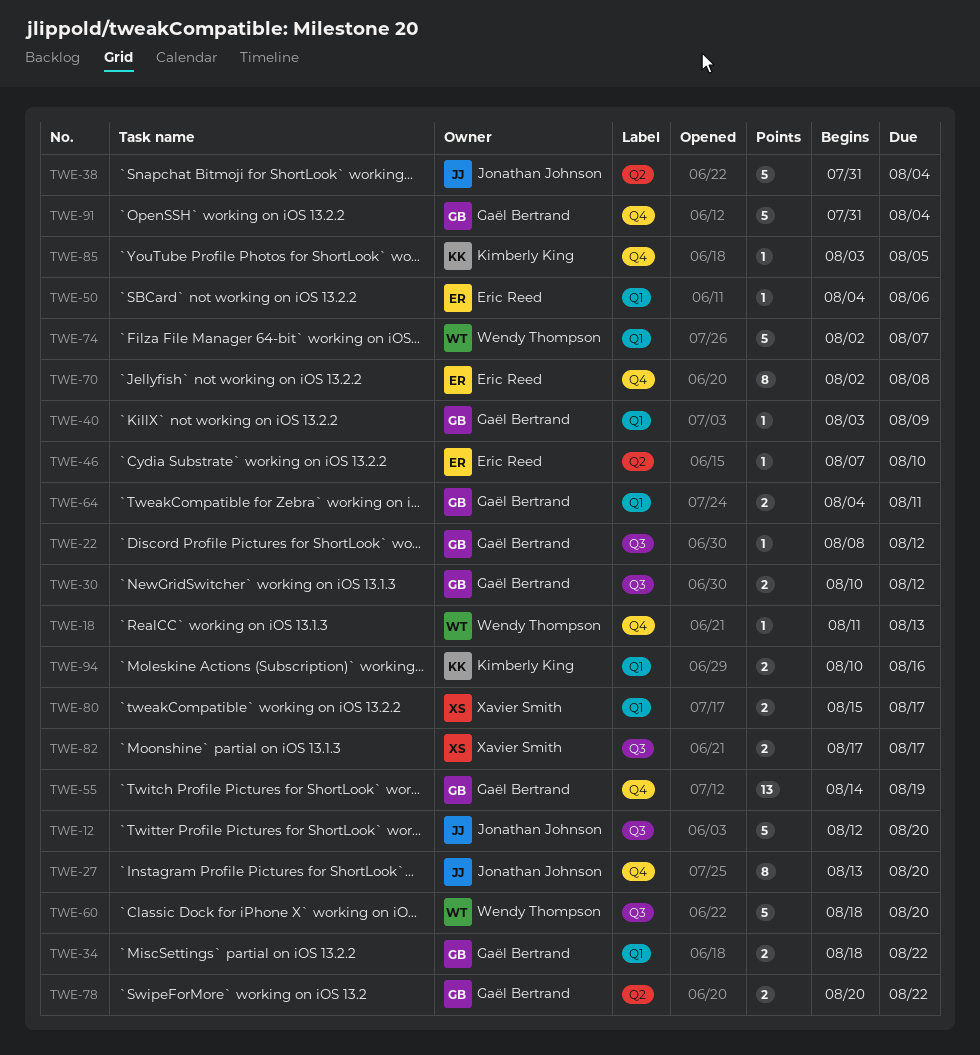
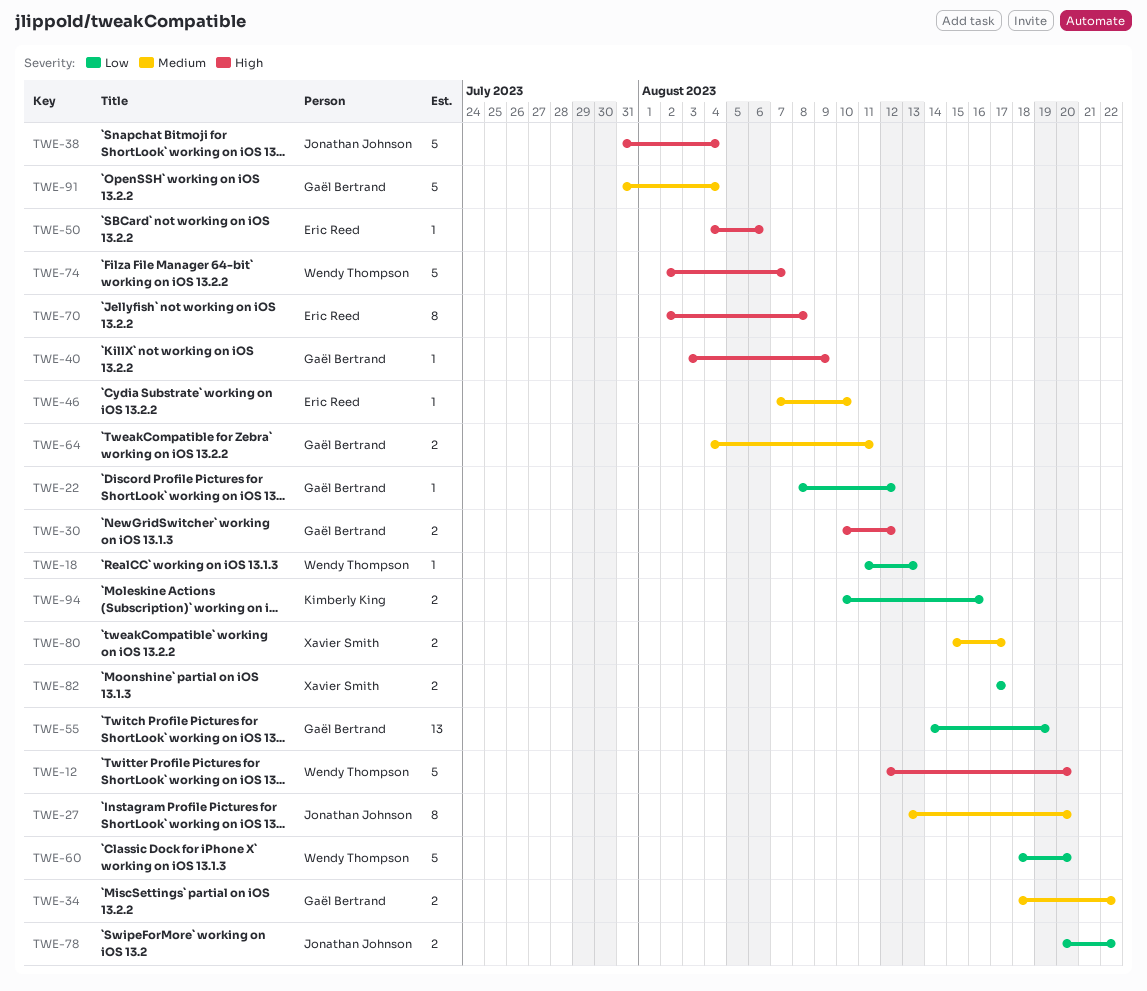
TWE-12, owner: Jonathan Johnson -> Wendy Thompson
TWE-78, owner: Gaël Bertrand -> Jonathan Johnson
TWE-85: present -> none

